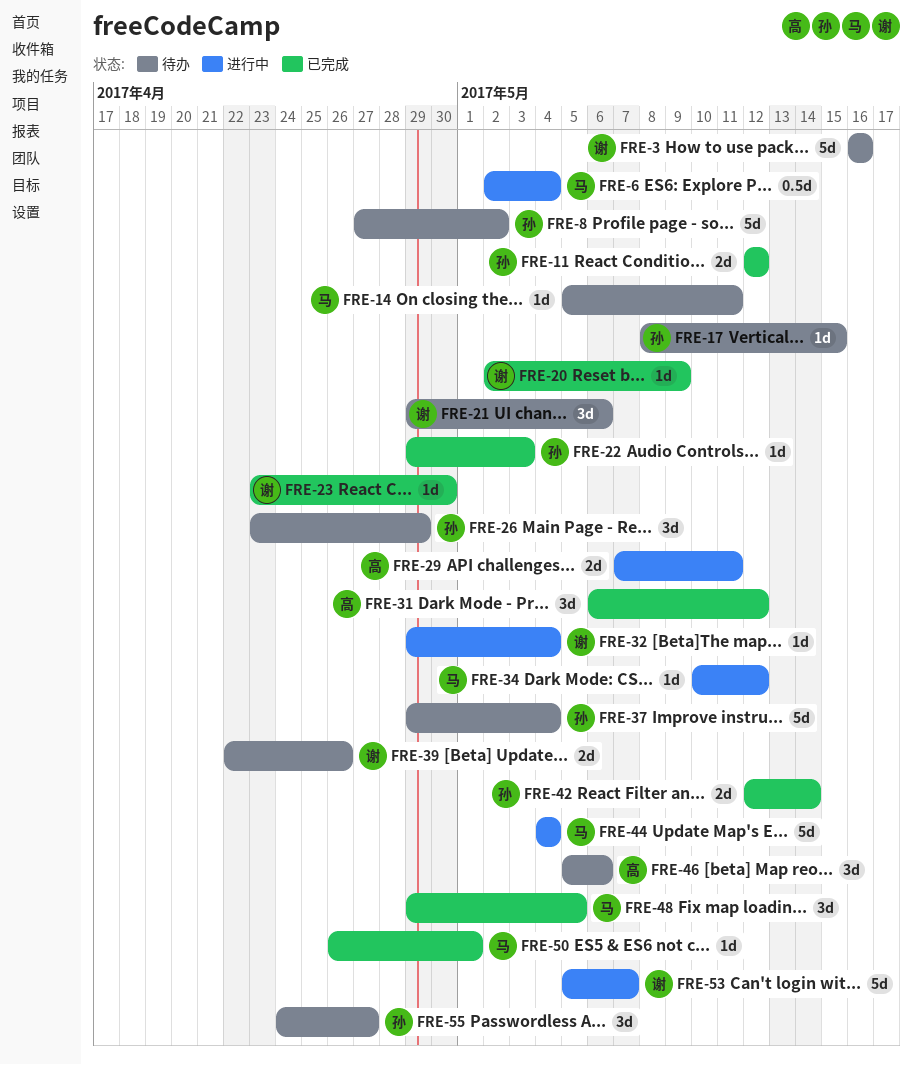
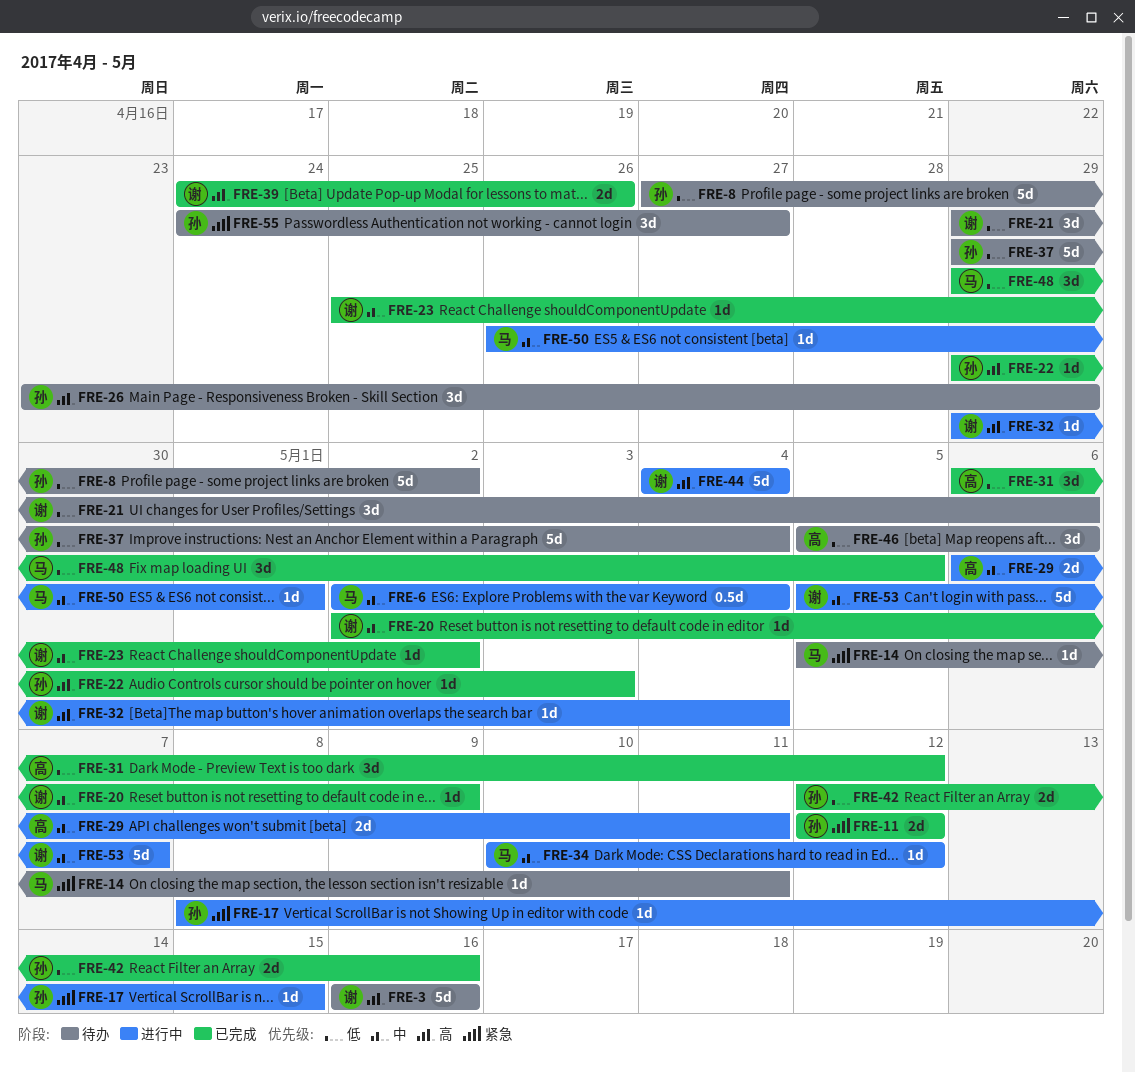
FRE-17, status: 待办 -> 进行中
FRE-23, start: Apr 23 -> Apr 25
FRE-23, due: Apr 30 -> May 2
FRE-29, start: May 7 -> May 6
FRE-39, status: 待办 -> 已完成
FRE-39, start: Apr 22 -> Apr 24
FRE-42, due: May 14 -> May 16
FRE-44, owner: 马 -> 谢
FRE-50, status: 已完成 -> 进行中

